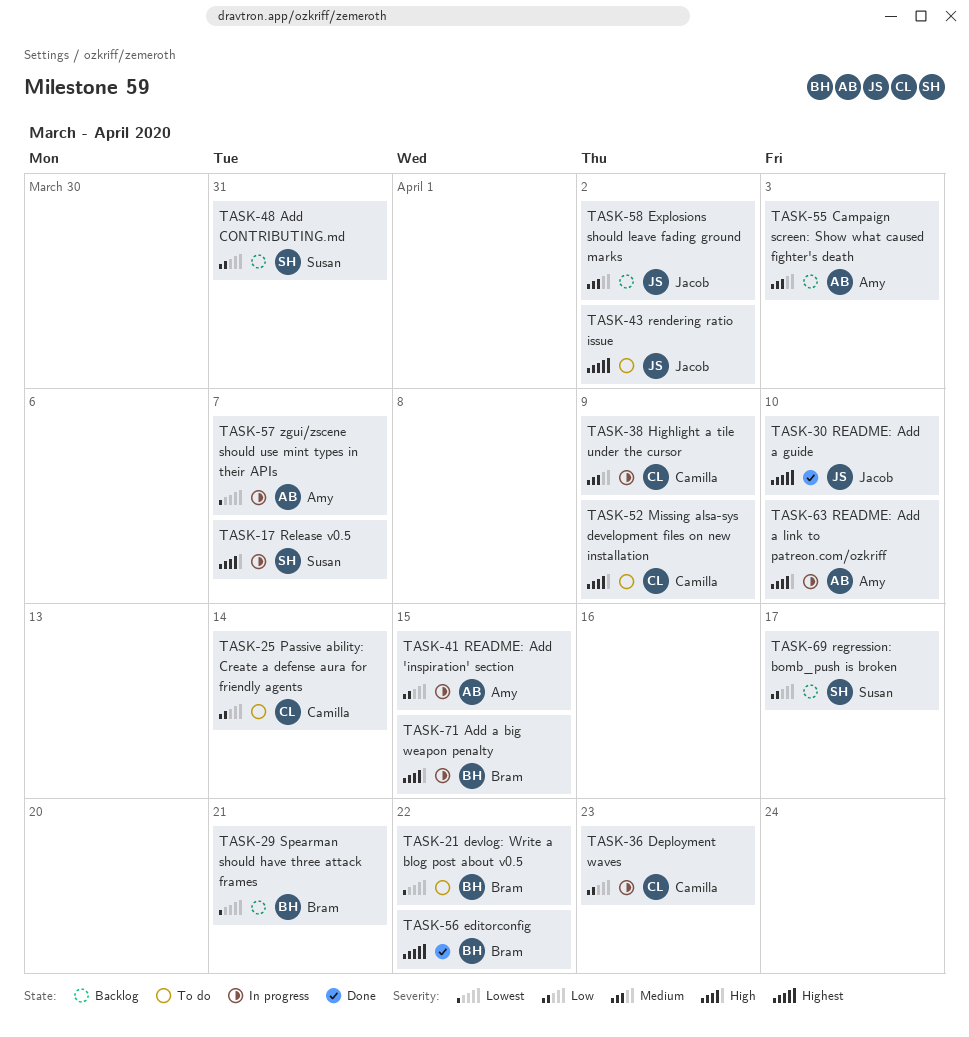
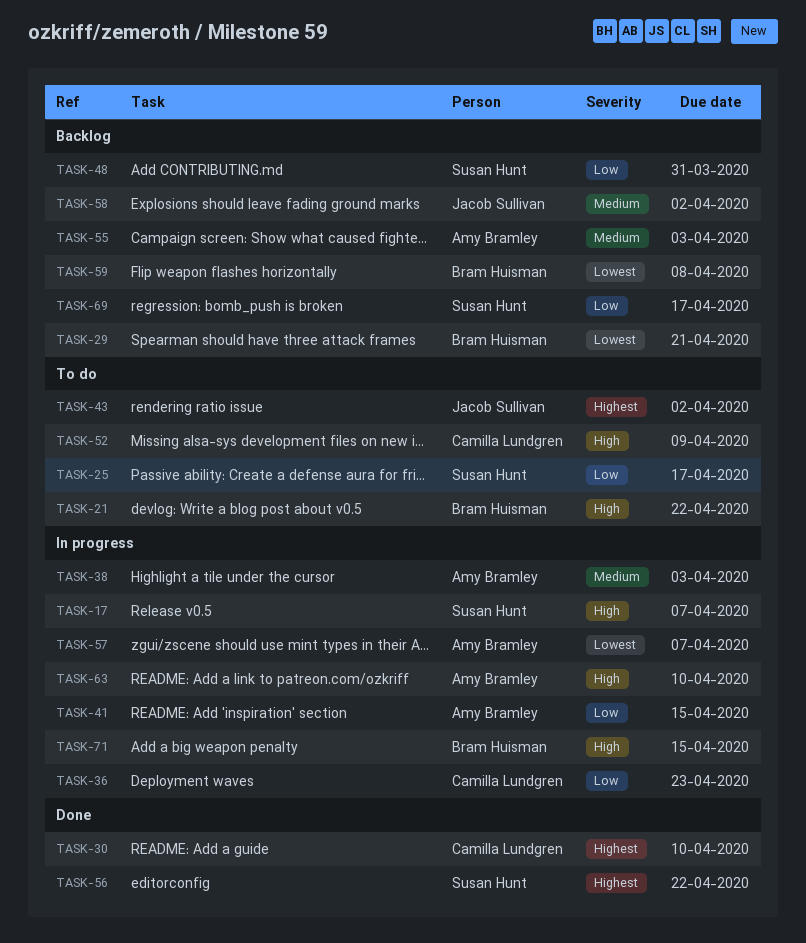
TASK-21, priority: Lowest -> High
TASK-25, owner: Camilla Lundgren -> Susan Hunt
TASK-25, due: Apr 14 -> Apr 17
TASK-30, owner: Jacob Sullivan -> Camilla Lundgren
TASK-38, owner: Camilla Lundgren -> Amy Bramley
TASK-38, due: Apr 9 -> Apr 3
TASK-56, owner: Bram Huisman -> Susan Hunt
TASK-59: none -> present

